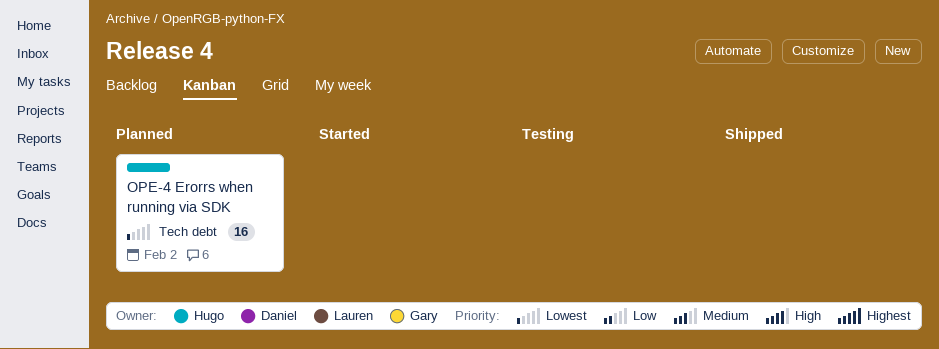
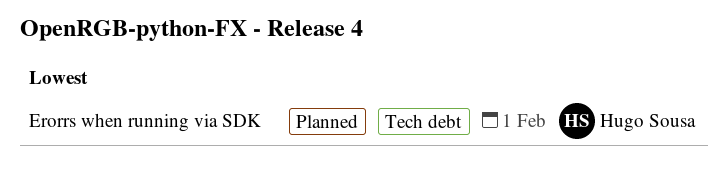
Erorrs when running via SDK, due: Feb 2 -> Feb 1

